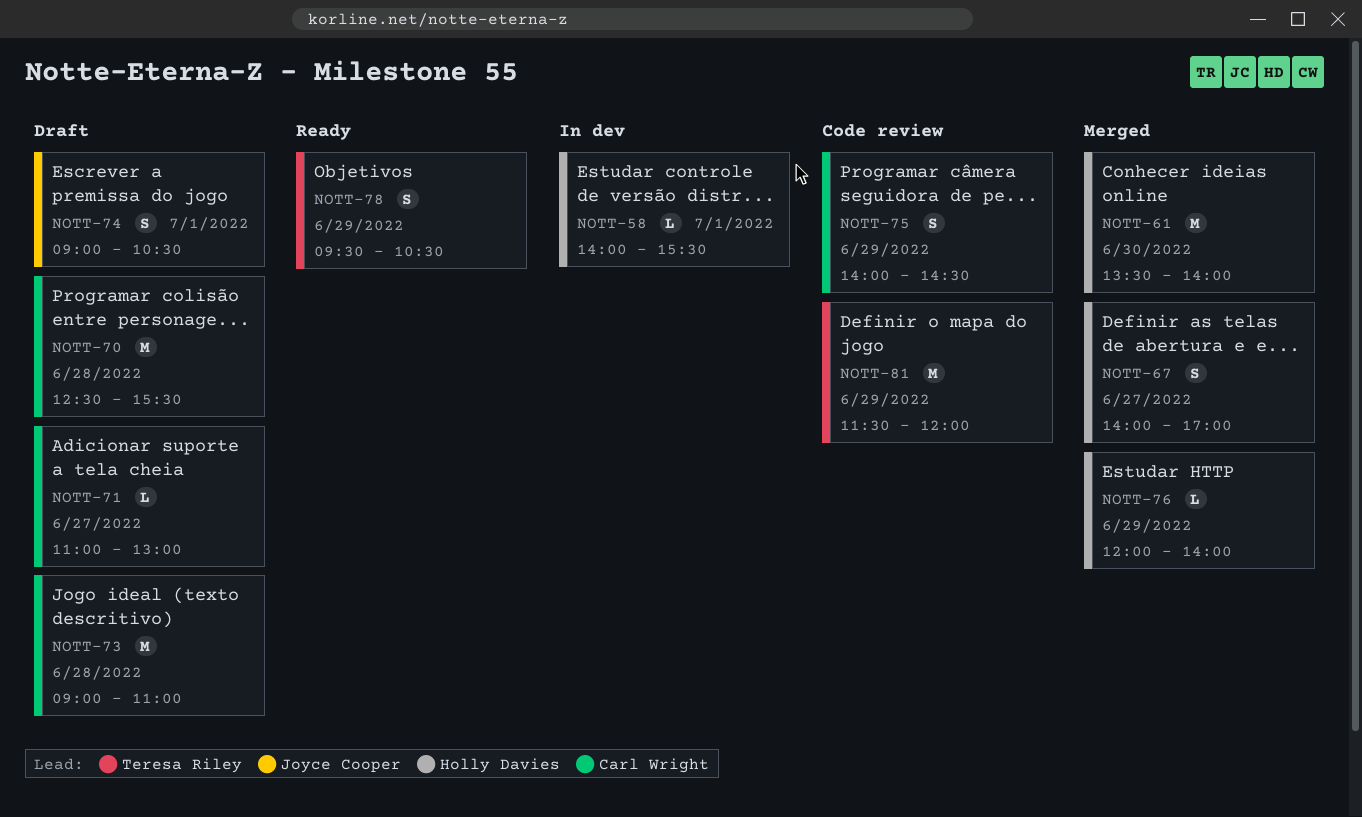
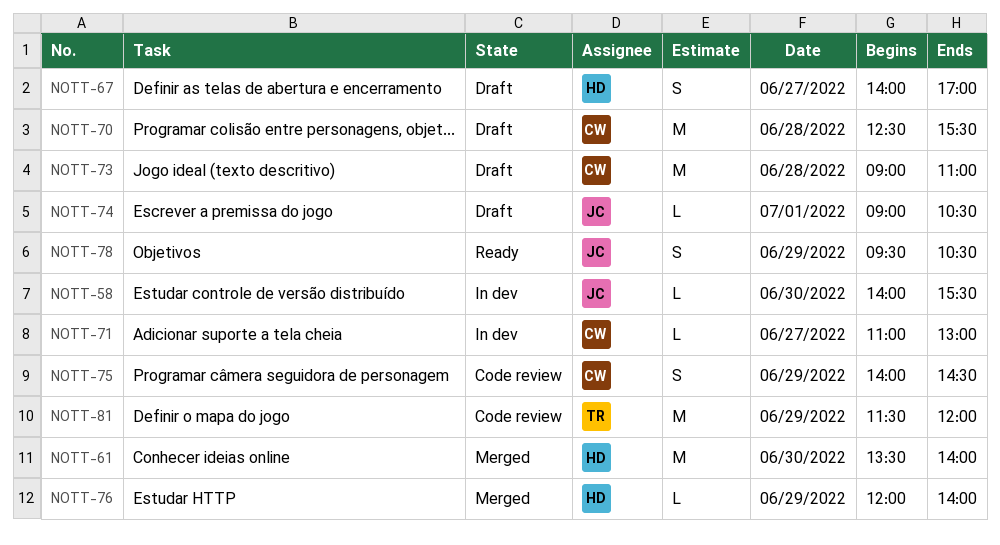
NOTT-58, owner: Holly Davies -> Joyce Cooper
NOTT-58, day: Jul 1 -> Jun 30
NOTT-67, status: Merged -> Draft
NOTT-71, status: Draft -> In dev
NOTT-74, estimate: S -> L
NOTT-78, owner: Teresa Riley -> Joyce Cooper

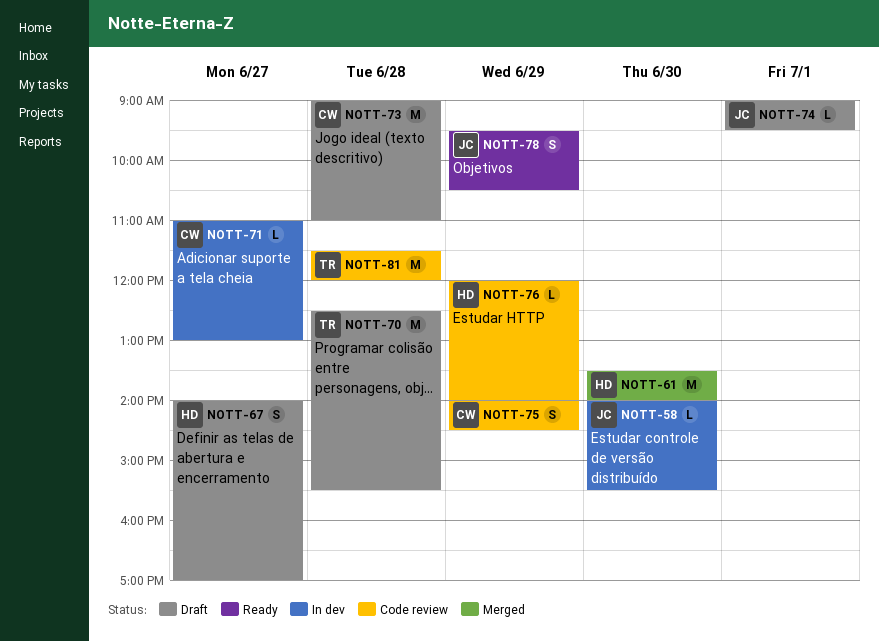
NOTT-70, owner: CW -> TR
NOTT-74, ends: 10:30 -> 09:30
NOTT-76, status: Merged -> Code review
NOTT-81, day: Jun 29 -> Jun 28

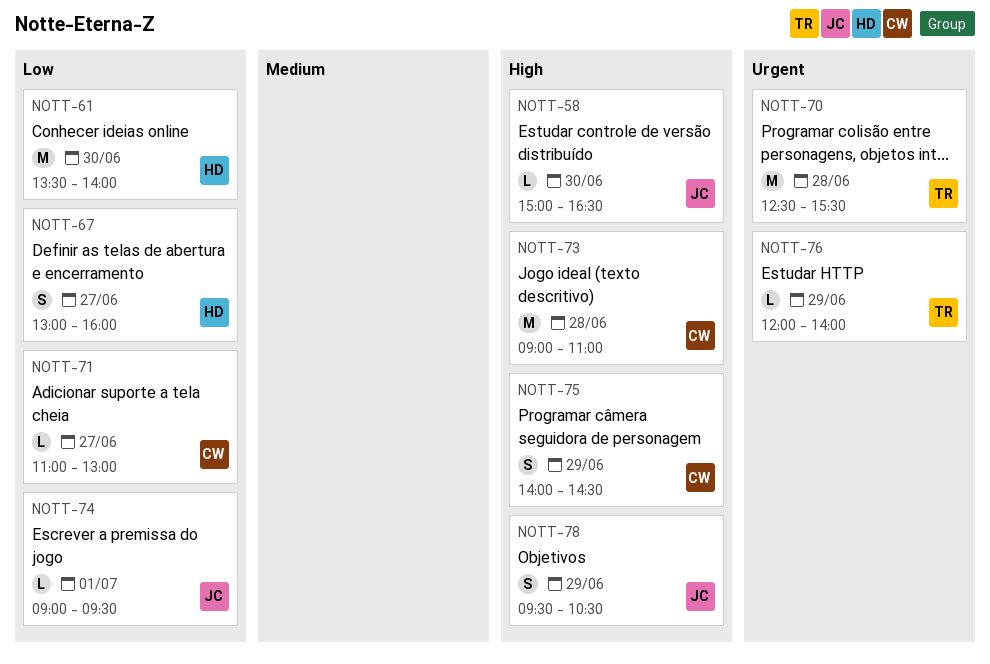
NOTT-58, begins: 14:00 -> 15:00
NOTT-58, ends: 15:30 -> 16:30
NOTT-67, begins: 14:00 -> 13:00
NOTT-67, ends: 17:00 -> 16:00
NOTT-76, owner: HD -> TR
NOTT-81: present -> none

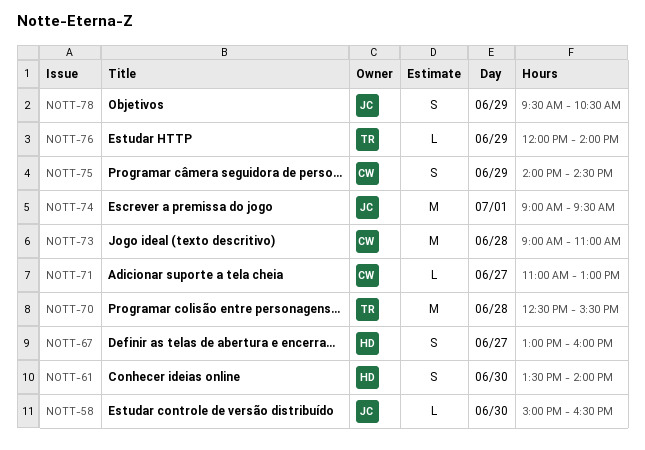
NOTT-61, estimate: M -> S
NOTT-74, estimate: L -> M

